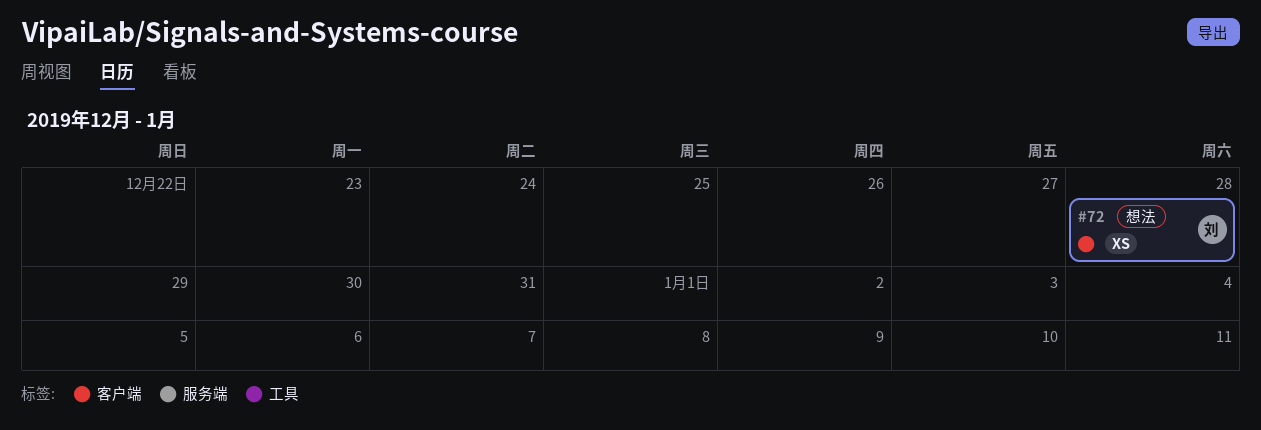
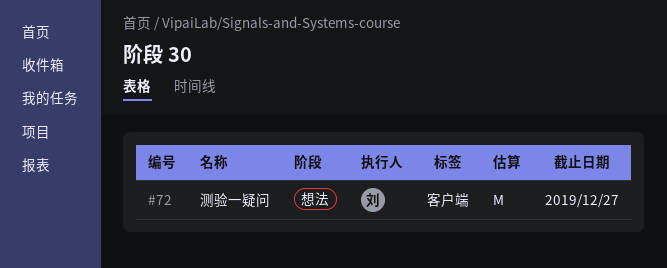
#72, estimate: XS -> M
#72, due: Dec 28 -> Dec 27

